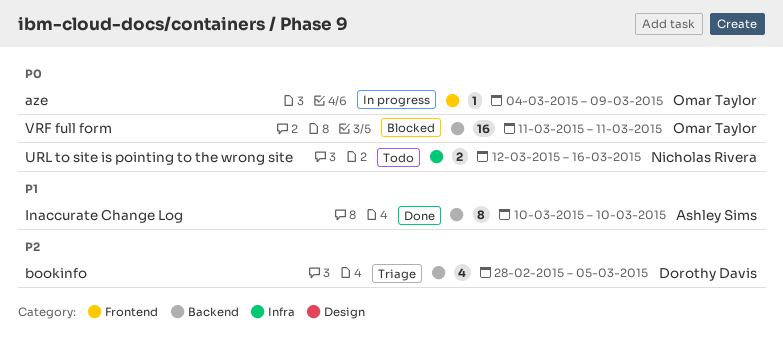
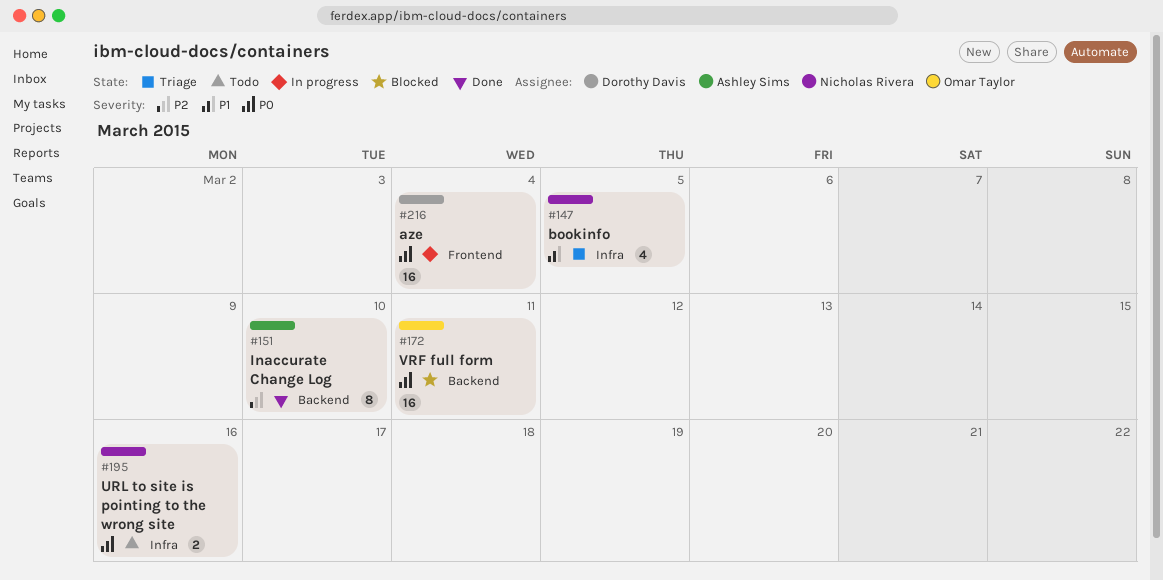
aze, owner: Omar Taylor -> Dorothy Davis
aze, estimate: 1 -> 16
aze, due: Mar 9 -> Mar 4
bookinfo, owner: Dorothy Davis -> Nicholas Rivera
bookinfo, priority: P2 -> P1
bookinfo, label: Backend -> Infra
Inaccurate Change Log, priority: P1 -> P2

